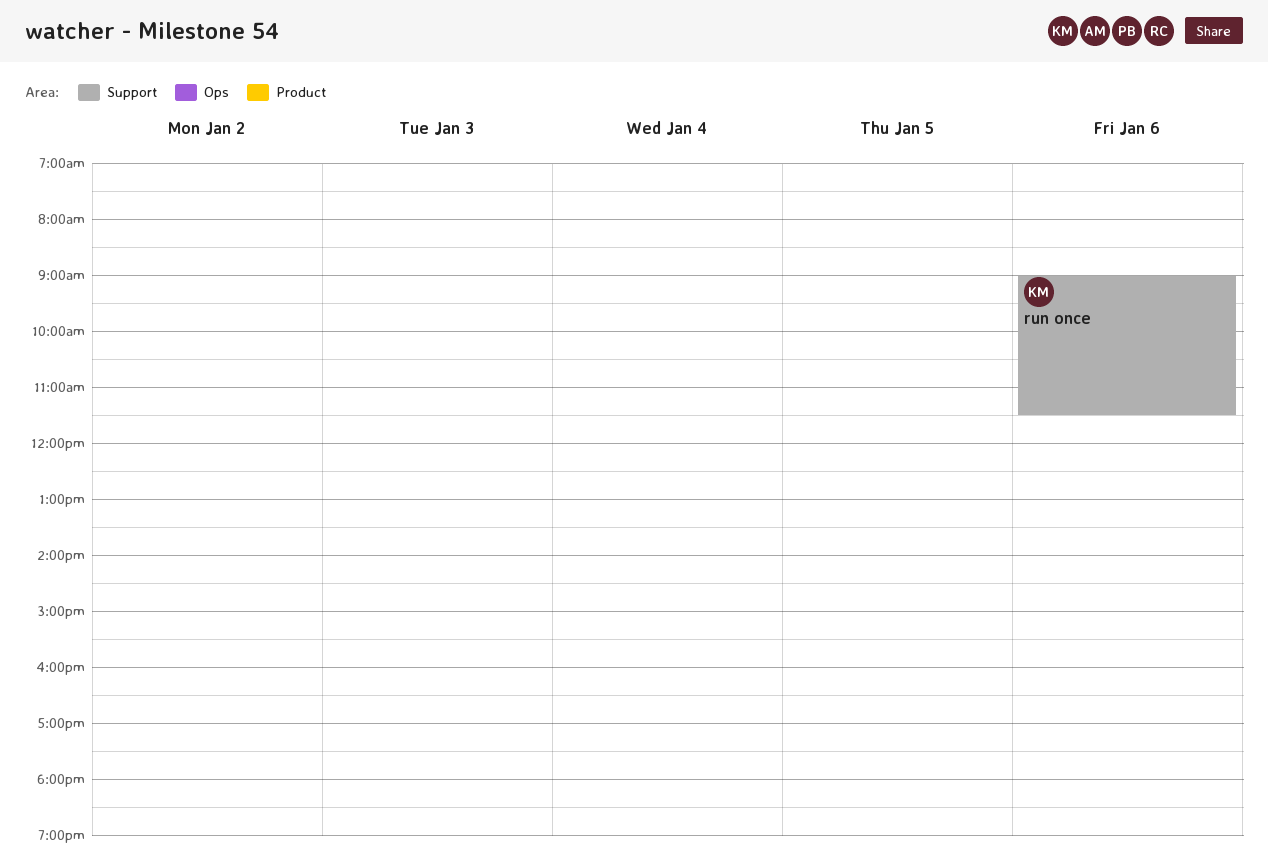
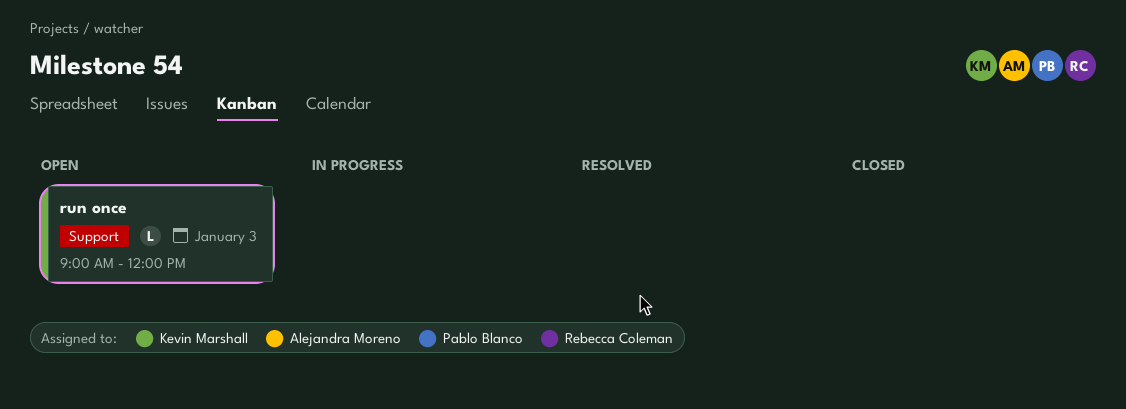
run once, day: Jan 6 -> Jan 3
run once, ends: 11:30 -> 12:00

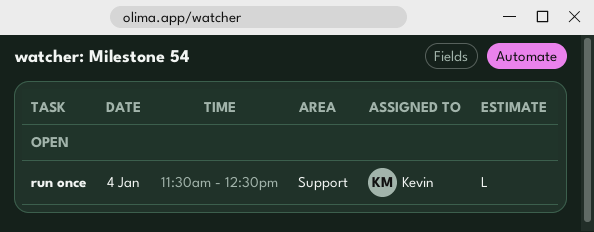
run once, day: Jan 3 -> Jan 4
run once, begins: 09:00 -> 11:30
run once, ends: 12:00 -> 12:30

